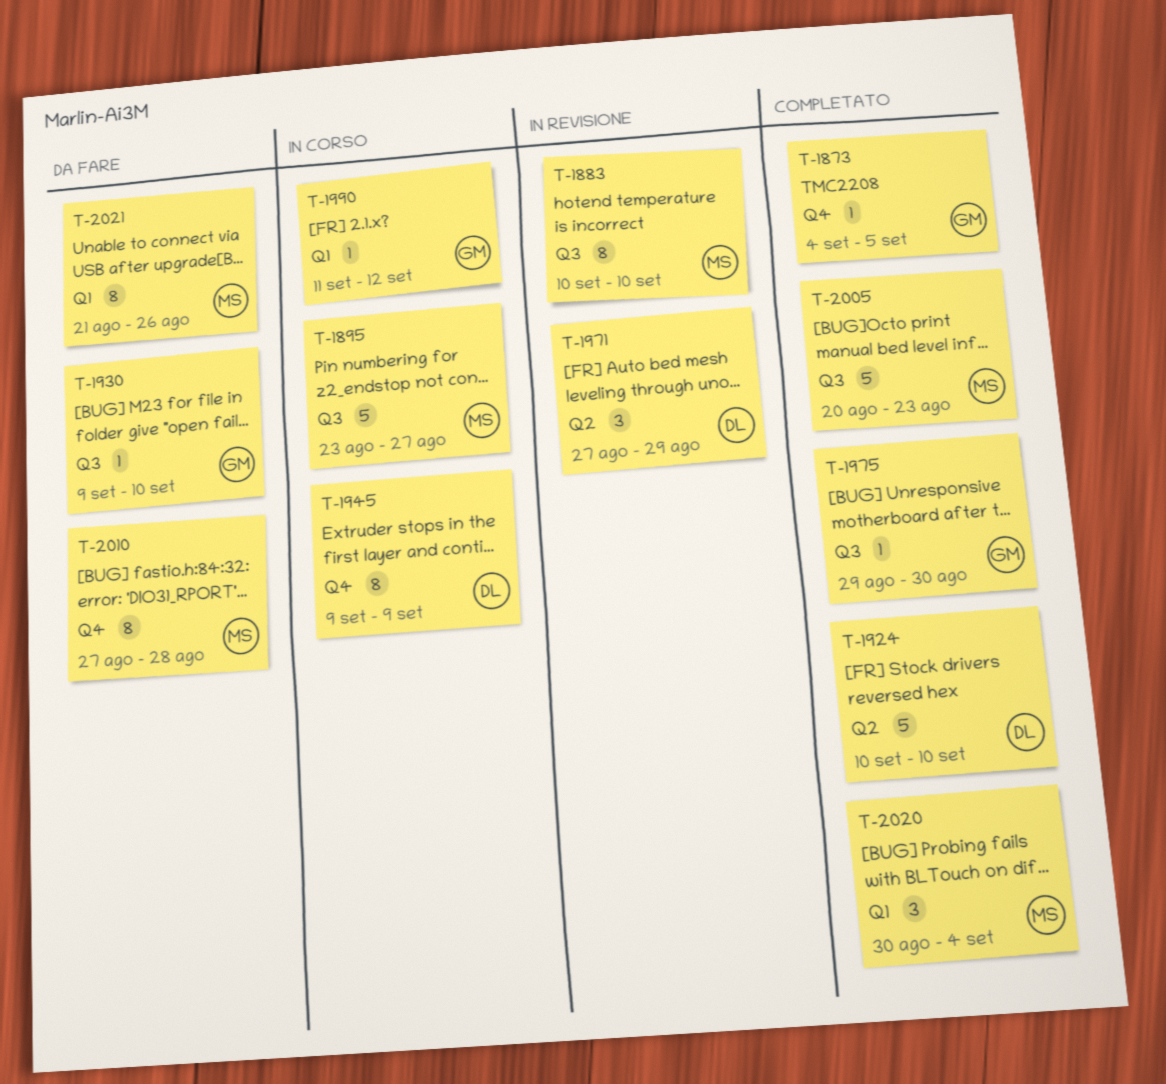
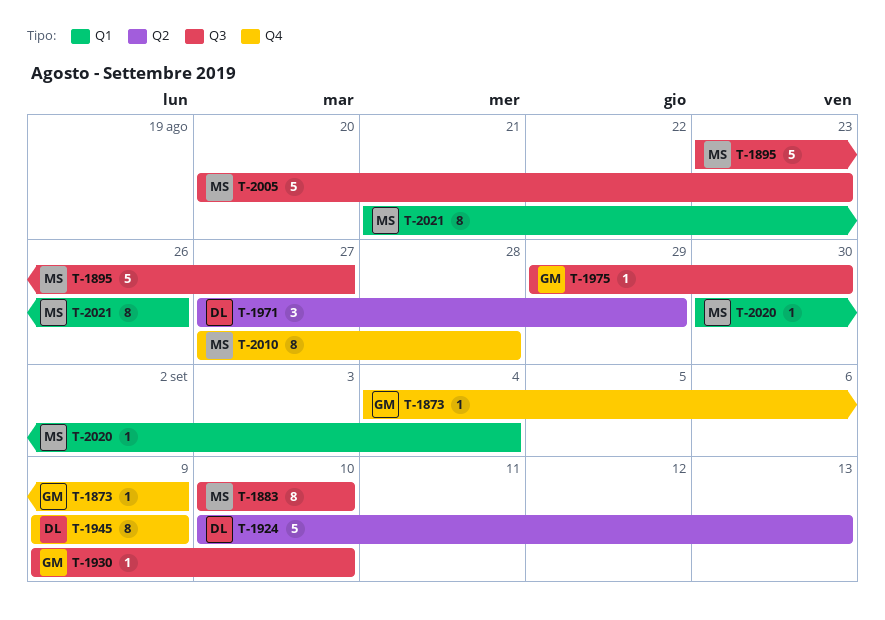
T-1873, due: Sep 5 -> Sep 9
T-1924, due: Sep 10 -> Sep 13
T-1990: present -> none
T-2020, estimate: 3 -> 1

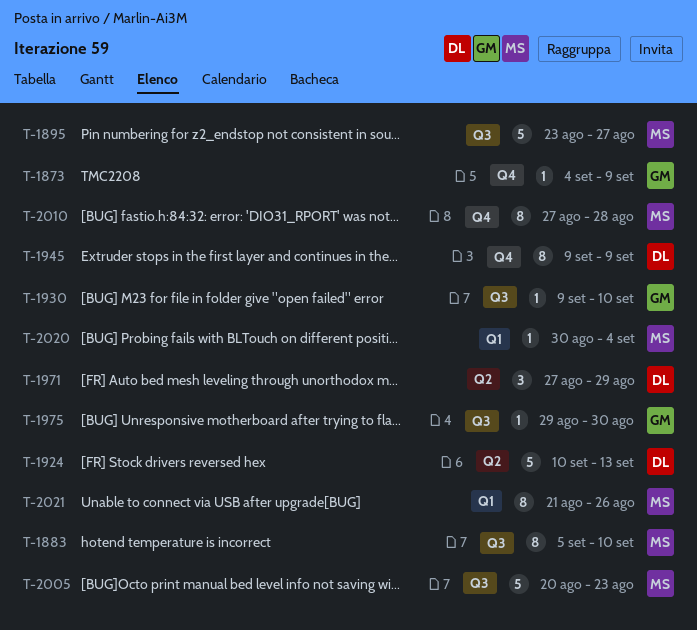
T-1883, start: Sep 10 -> Sep 5

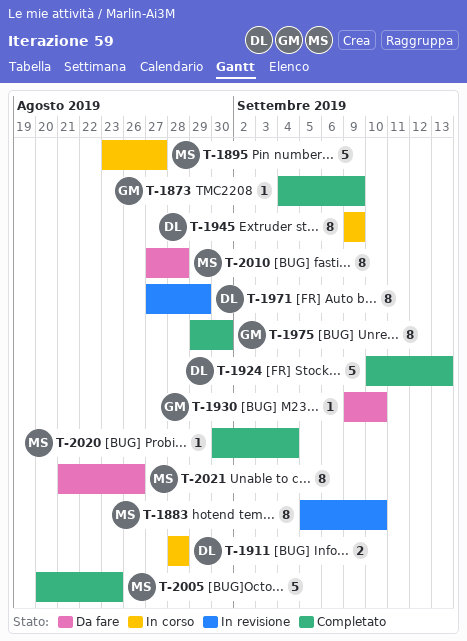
T-1911: none -> present
T-1971, estimate: 3 -> 8
T-1975, estimate: 1 -> 8

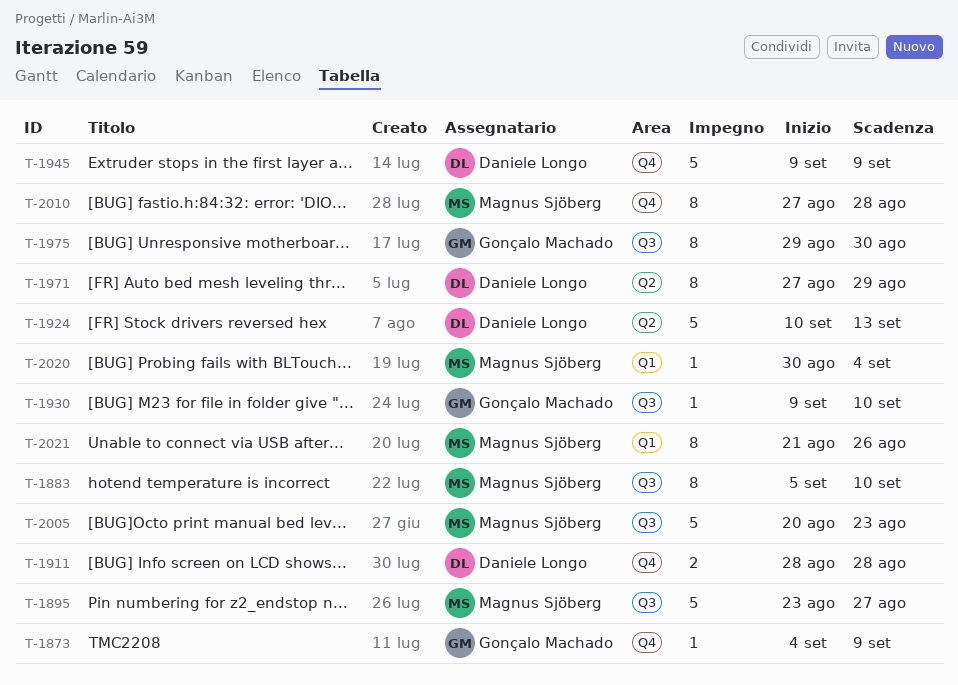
T-1945, estimate: 8 -> 5

